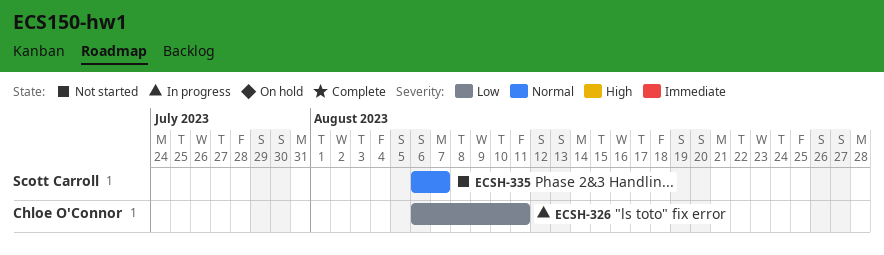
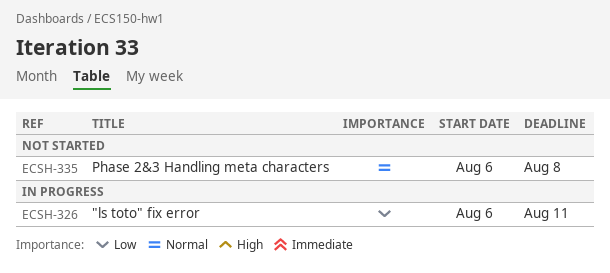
ECSH-335, due: Aug 7 -> Aug 8

